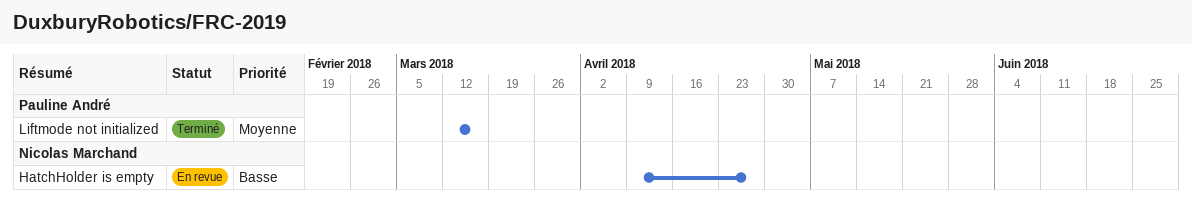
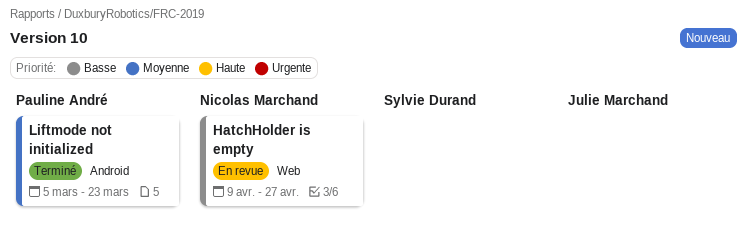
Liftmode not initialized, start: Mar 12 -> Mar 5
Liftmode not initialized, due: Mar 16 -> Mar 23

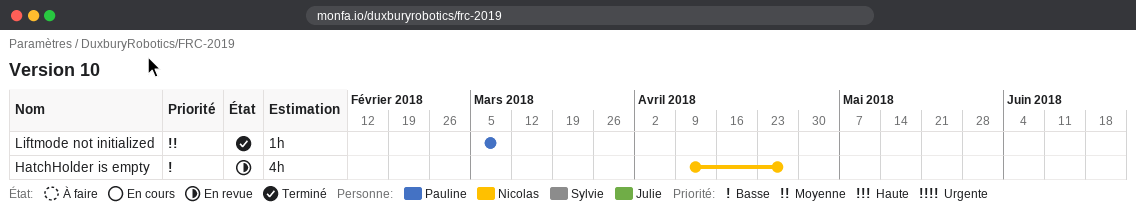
Liftmode not initialized, due: Mar 23 -> Mar 9

